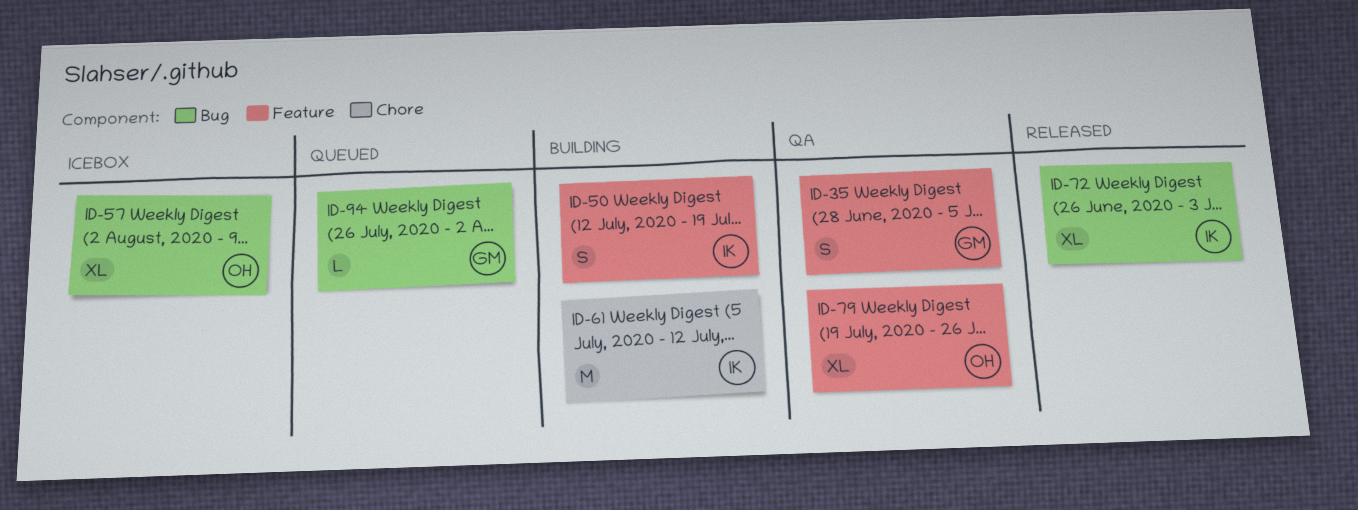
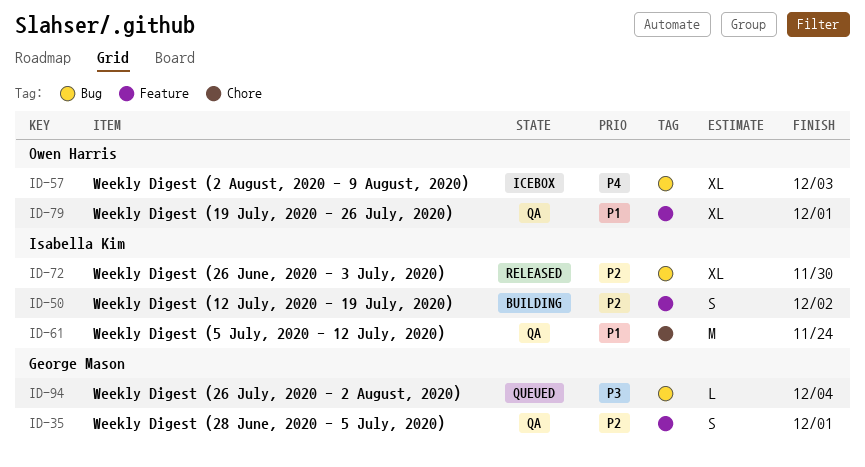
ID-61, status: Building -> QA

